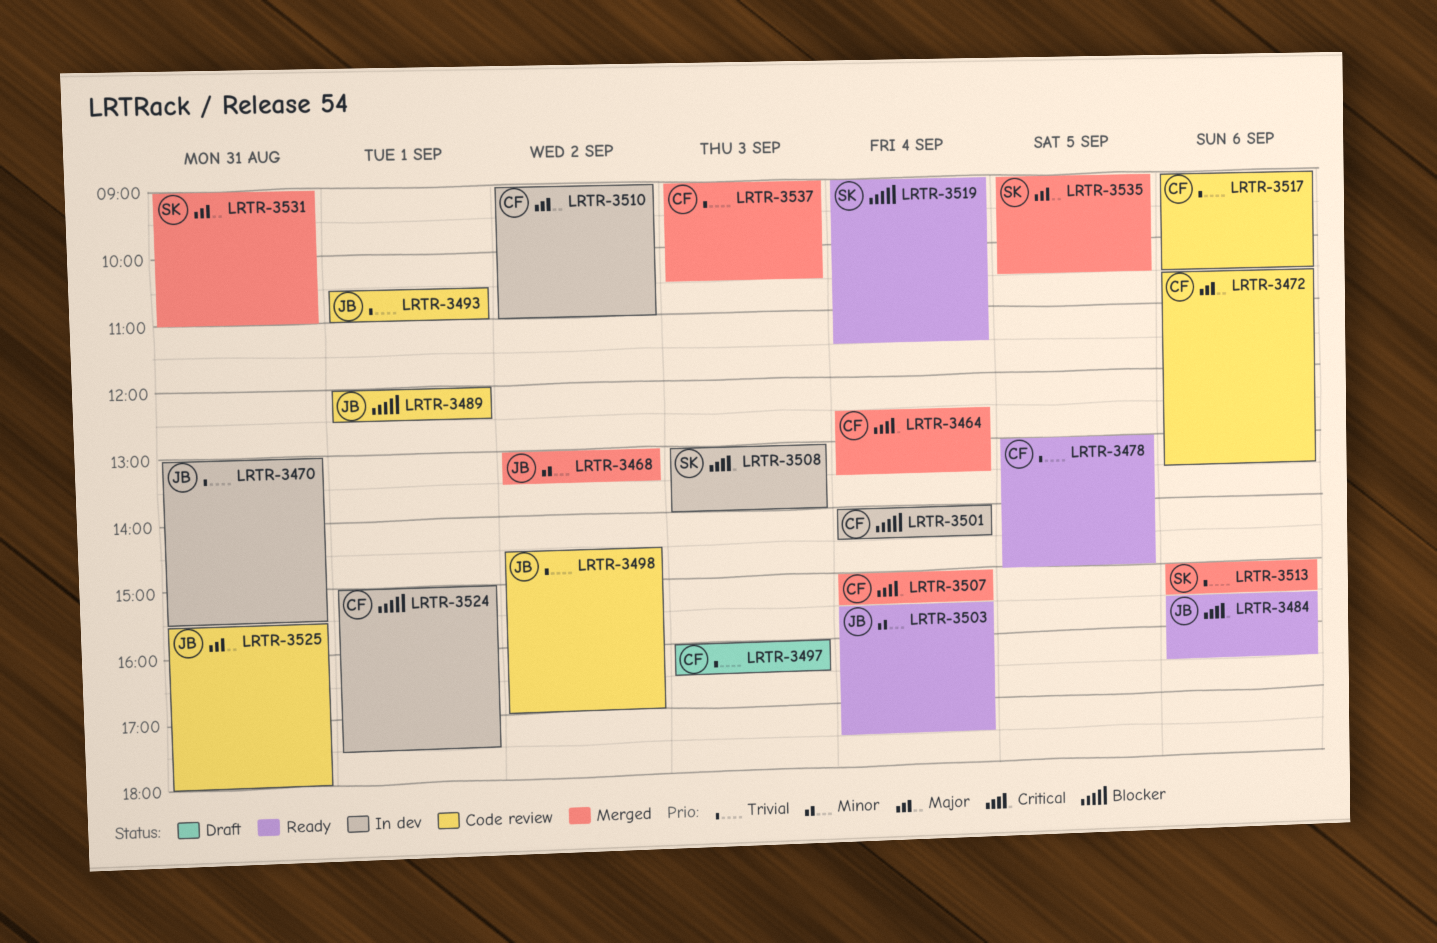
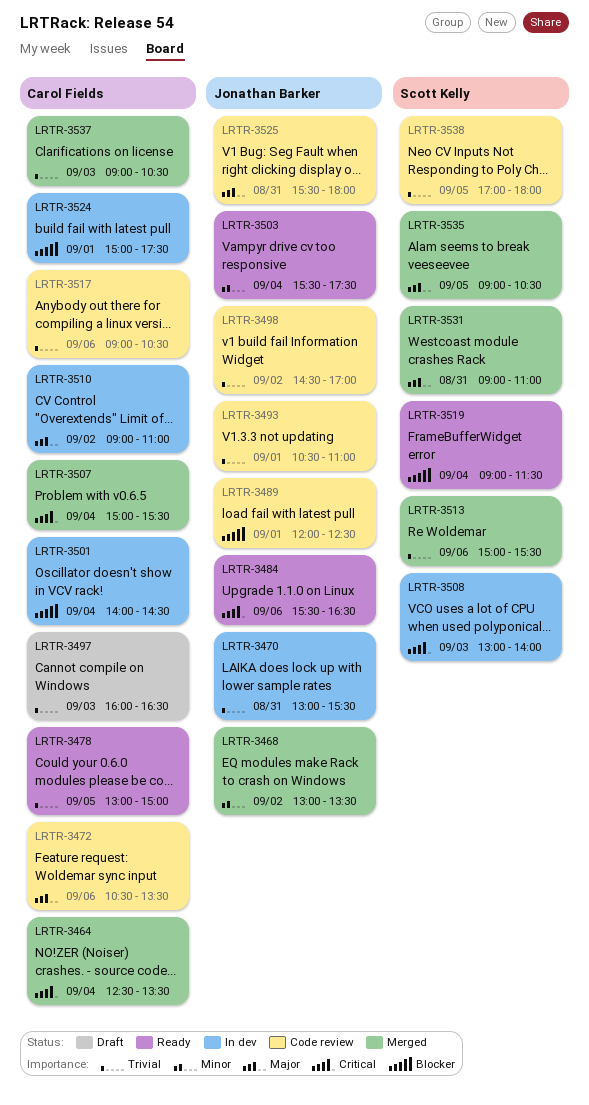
LRTR-3538: none -> present

